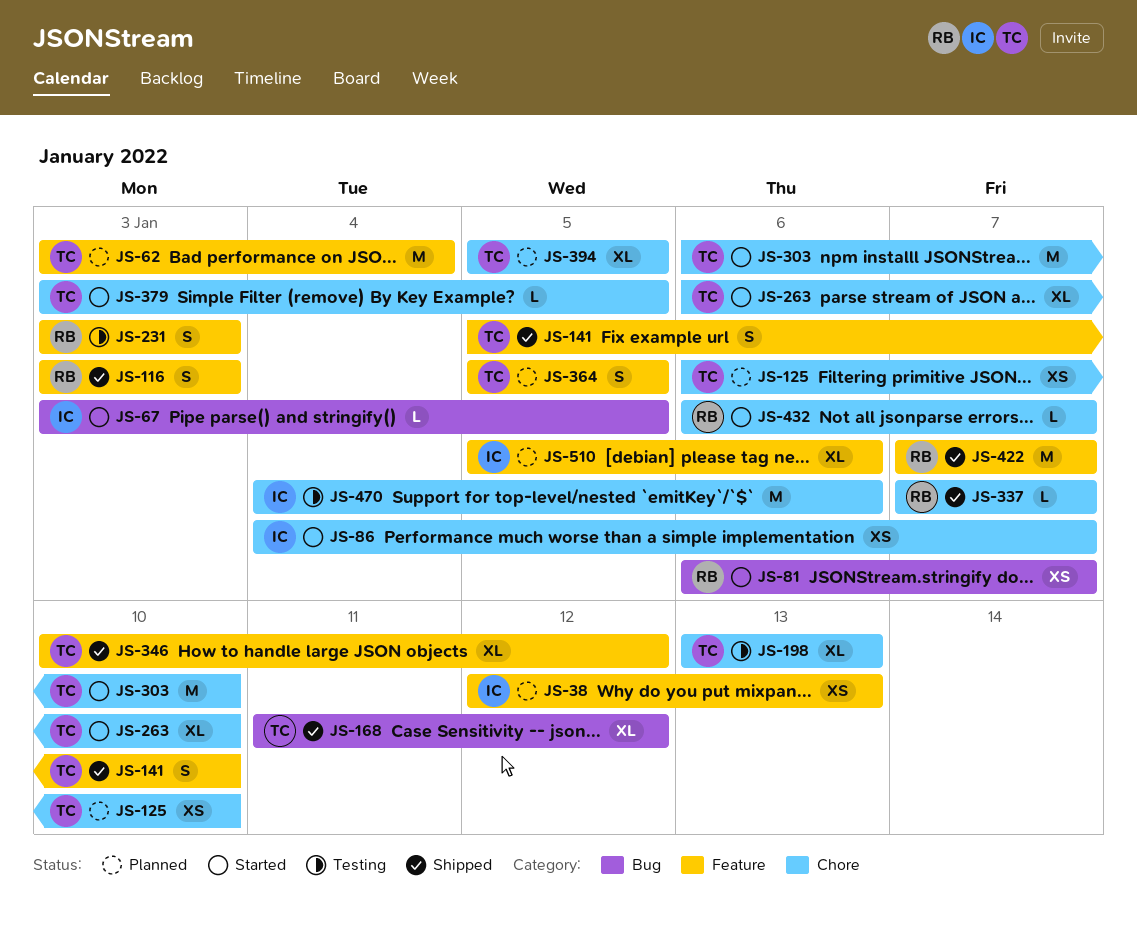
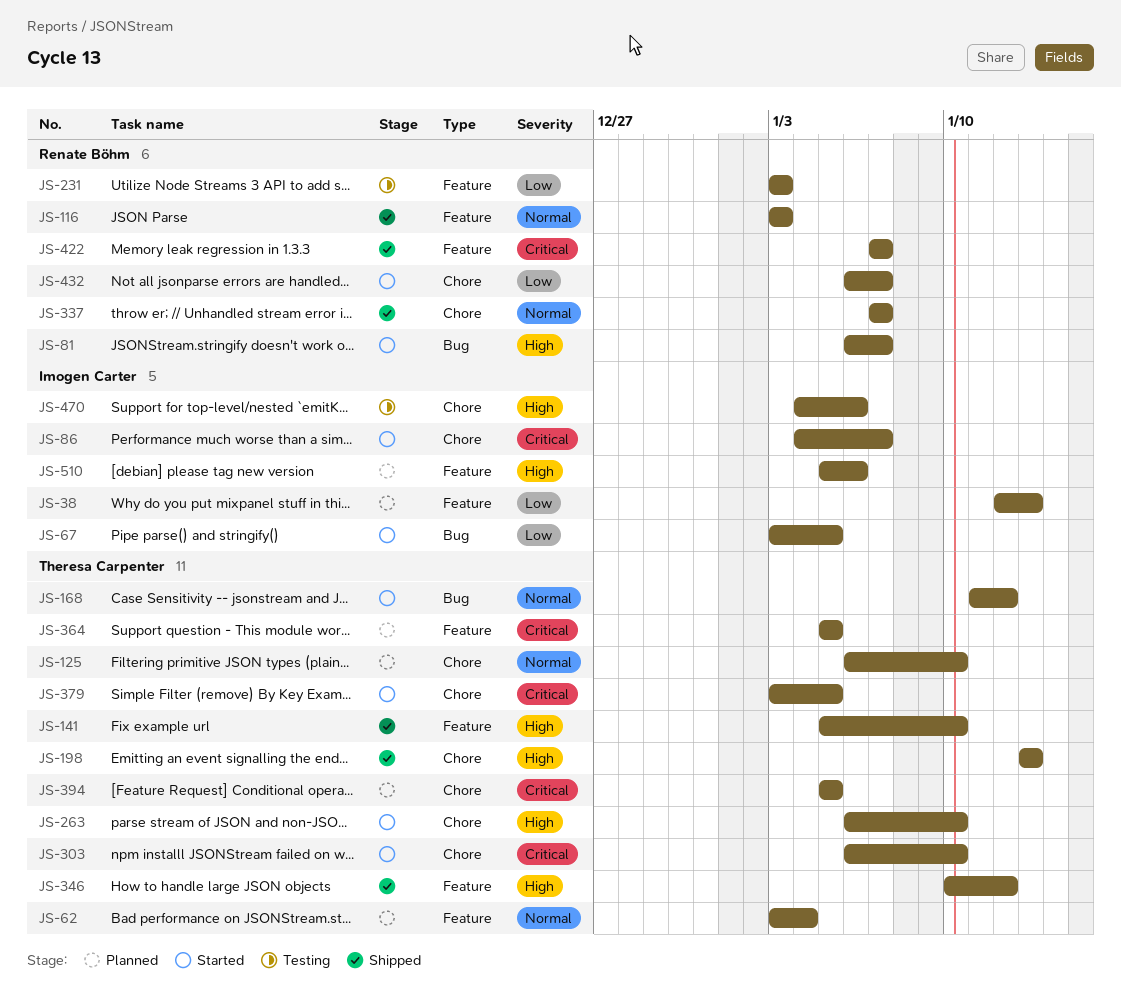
JS-168, status: Shipped -> Started
JS-198, status: Testing -> Shipped

